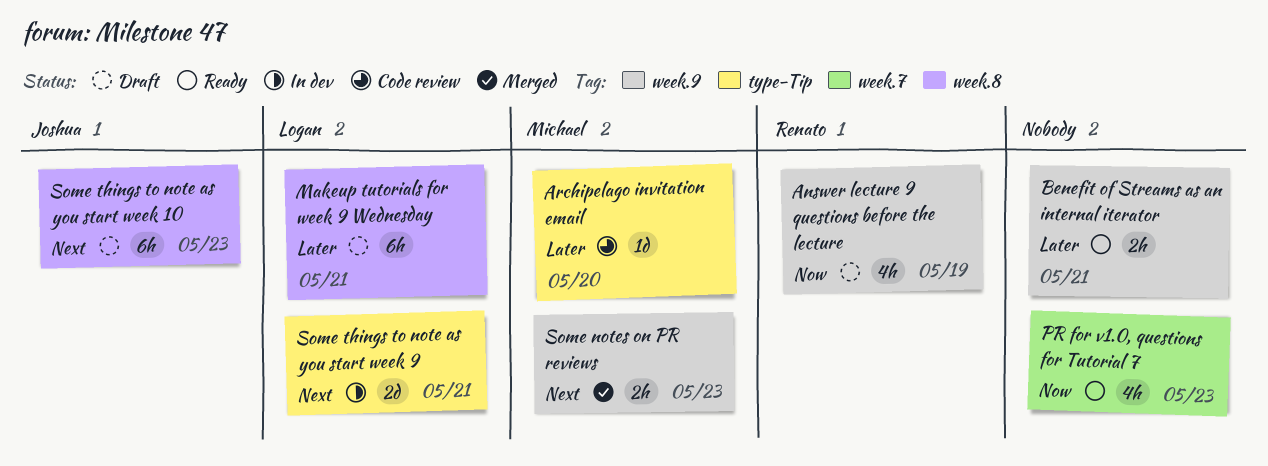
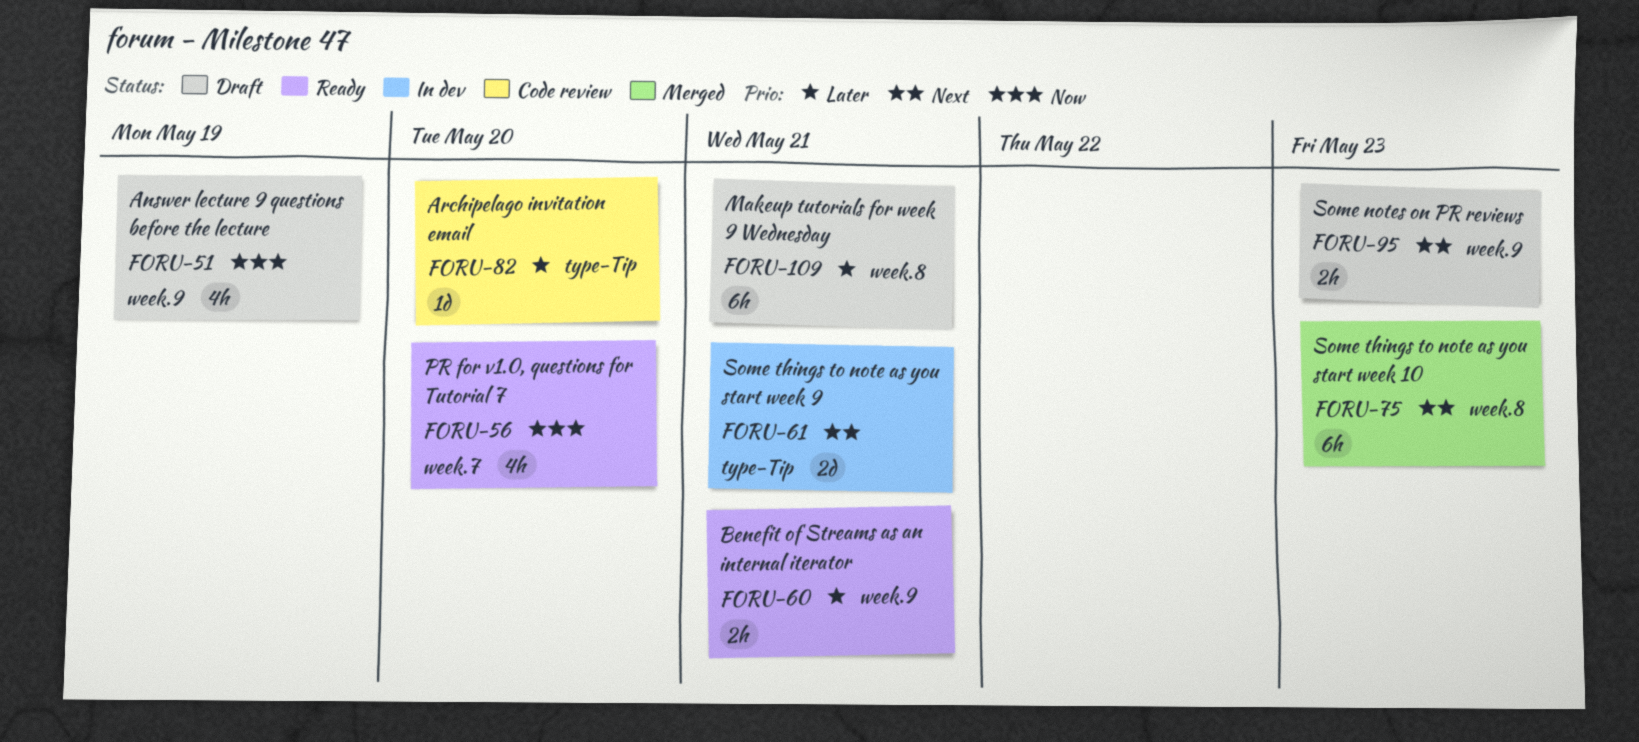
PR for v1.0, questions for Tutorial 7, due: May 23 -> May 20
Some notes on PR reviews, status: Merged -> Draft
Some things to note as you start week 10, status: Draft -> Merged

